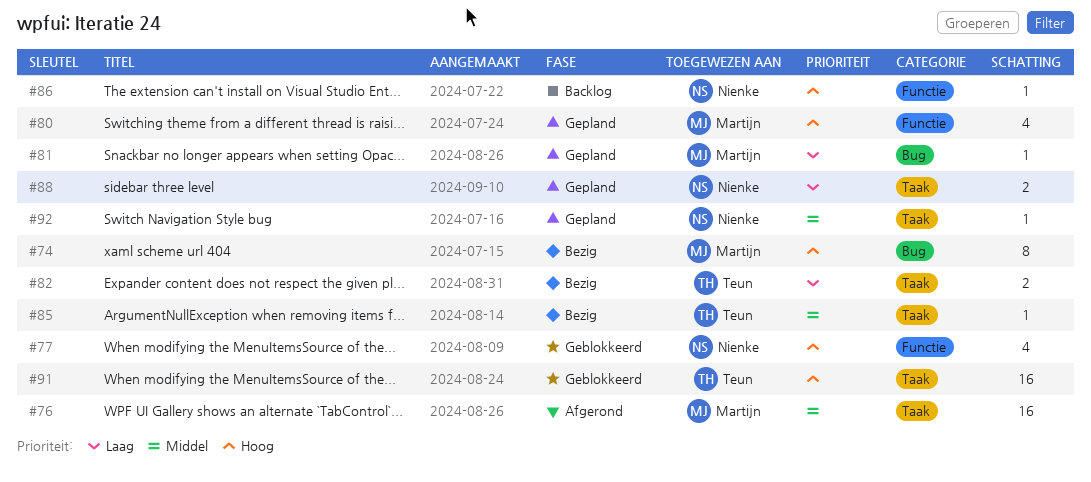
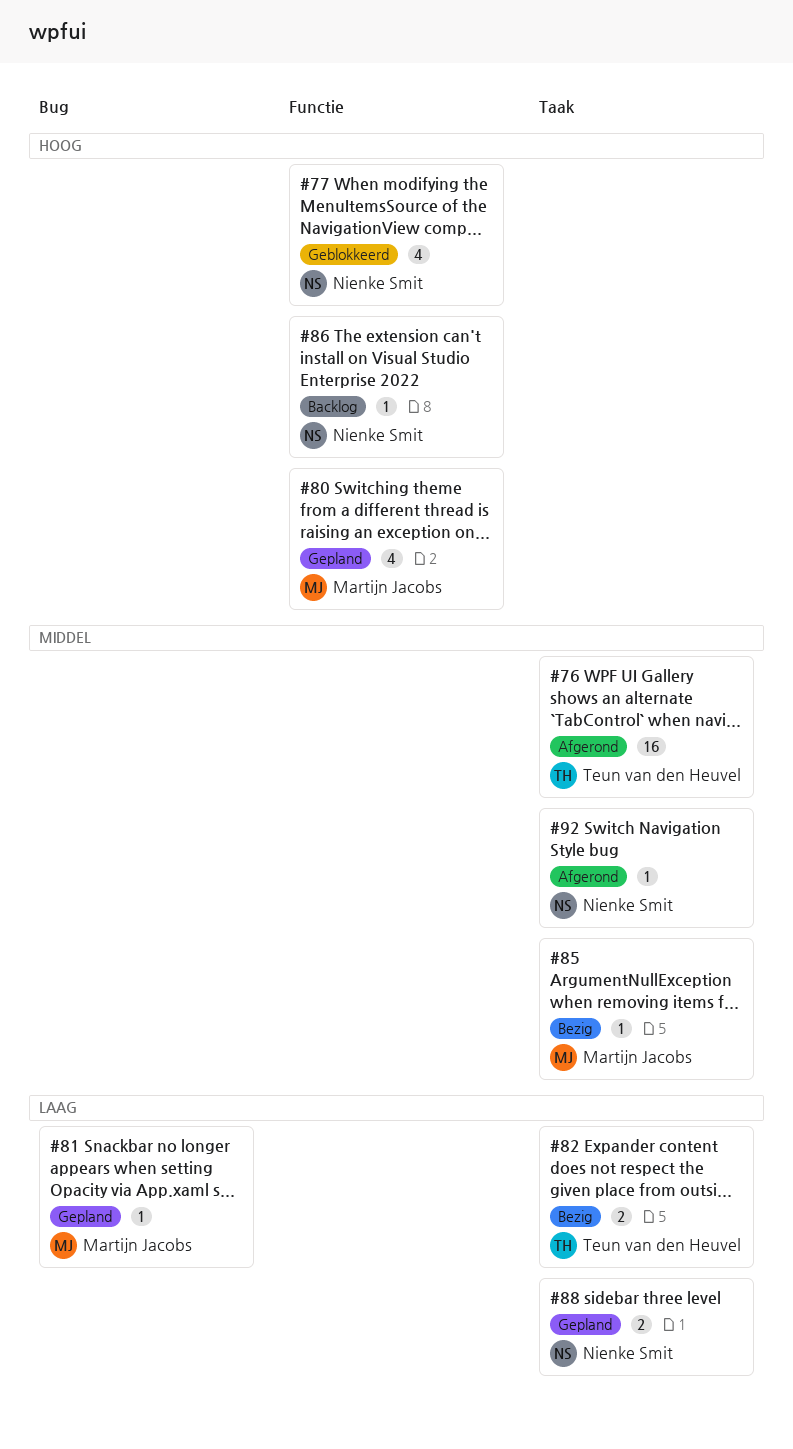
#74: present -> none
#76, owner: Martijn Jacobs -> Teun van den Heuvel
#85, owner: Teun van den Heuvel -> Martijn Jacobs
#91: present -> none
#92, status: Gepland -> Afgerond

